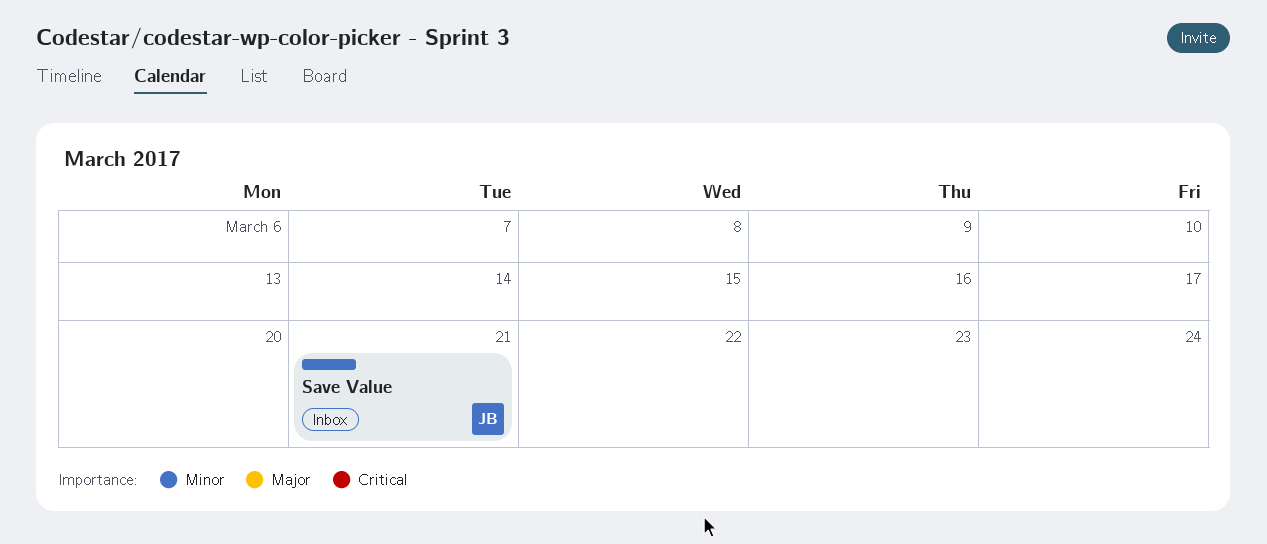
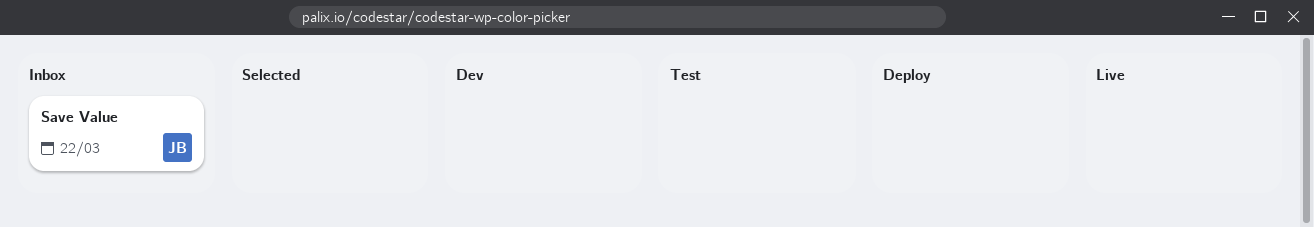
Save Value, due: Mar 21 -> Mar 22

